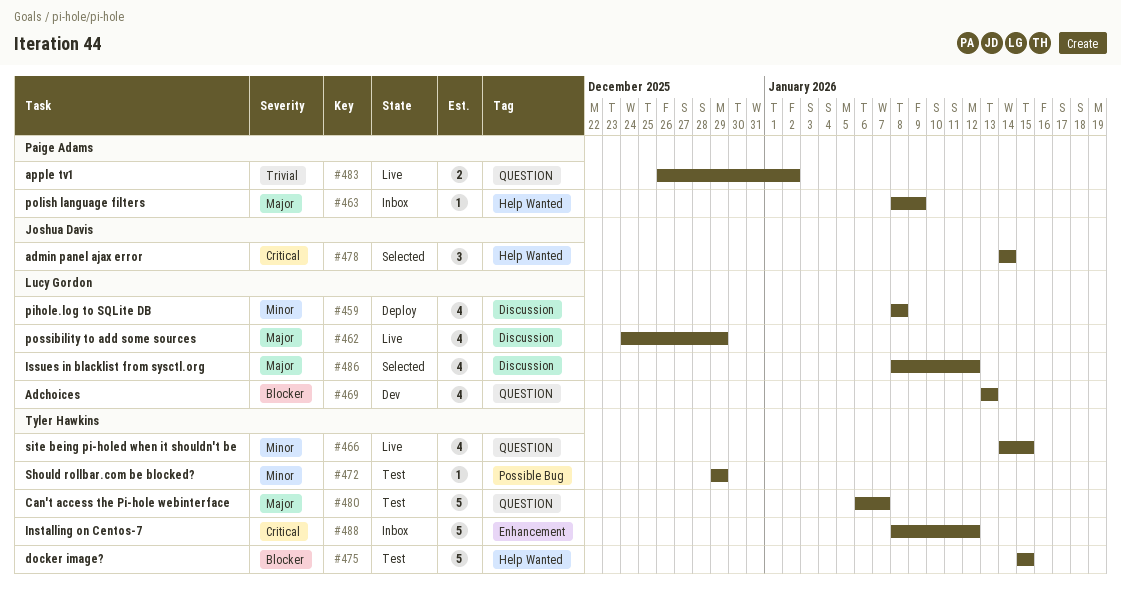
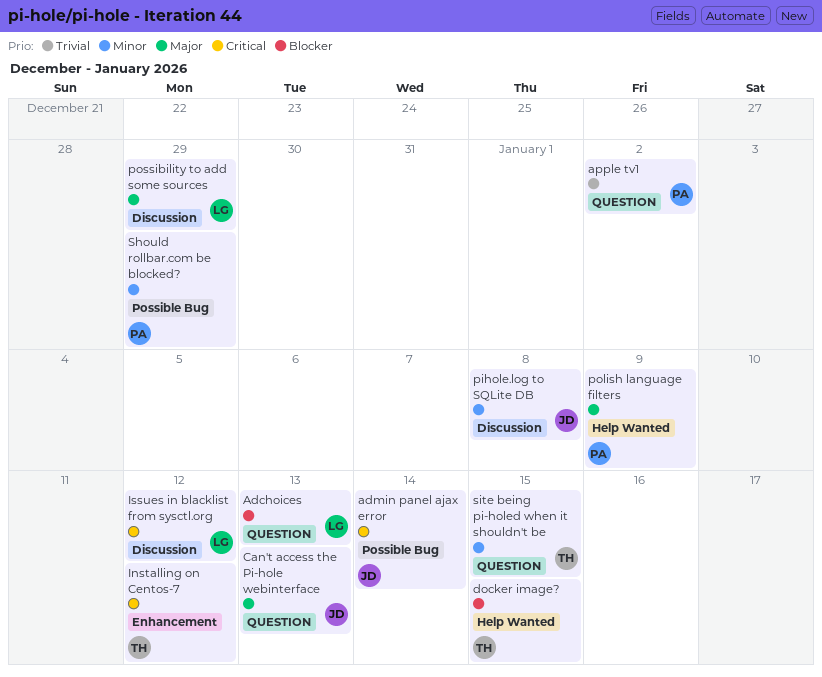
admin panel ajax error, label: Help Wanted -> Possible Bug
Can't access the Pi-hole webinterface, owner: Tyler Hawkins -> Joshua Davis
Can't access the Pi-hole webinterface, due: Jan 7 -> Jan 13
Issues in blacklist from sysctl.org, priority: Major -> Critical
pihole.log to SQLite DB, owner: Lucy Gordon -> Joshua Davis
Should rollbar.com be blocked?, owner: Tyler Hawkins -> Paige Adams

